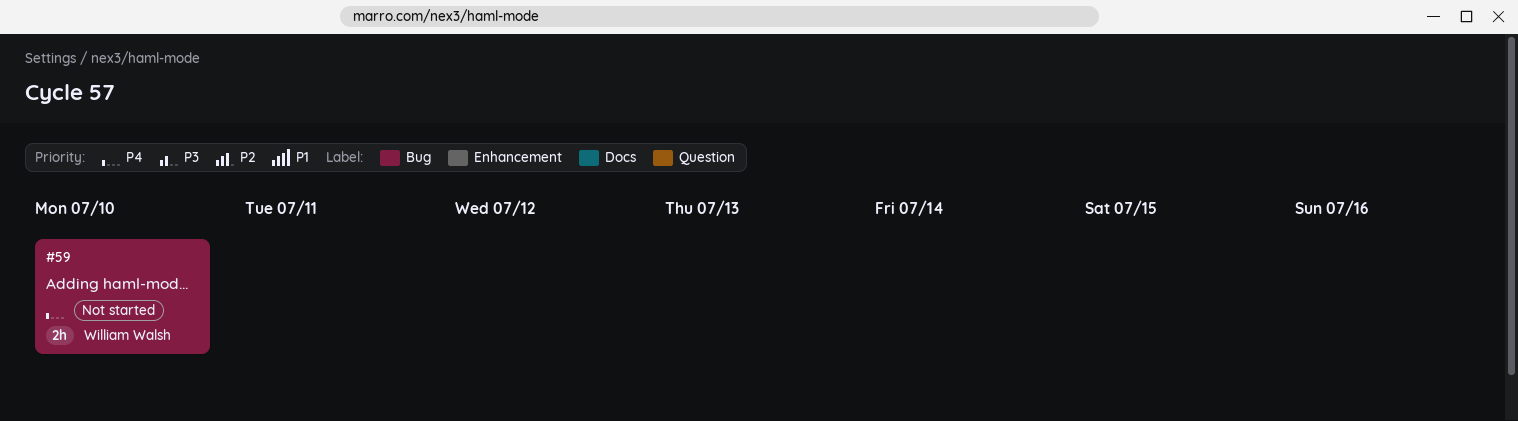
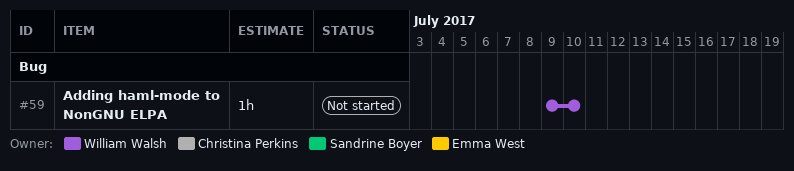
#59, estimate: 2h -> 1h

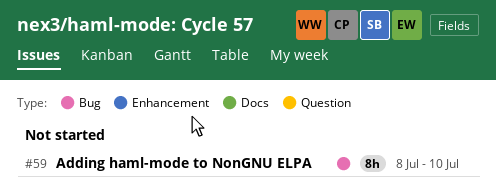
#59, estimate: 1h -> 8h
#59, start: Jul 9 -> Jul 8

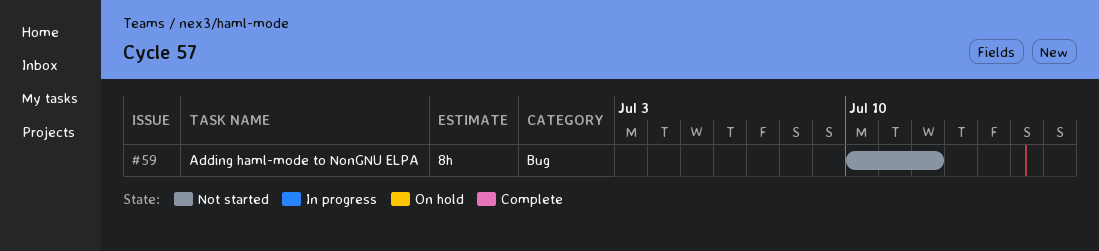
#59, start: Jul 8 -> Jul 10
#59, due: Jul 10 -> Jul 12

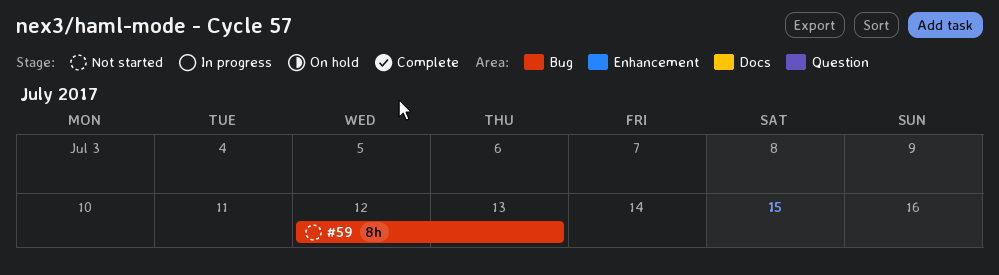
#59, start: Jul 10 -> Jul 12
#59, due: Jul 12 -> Jul 13

